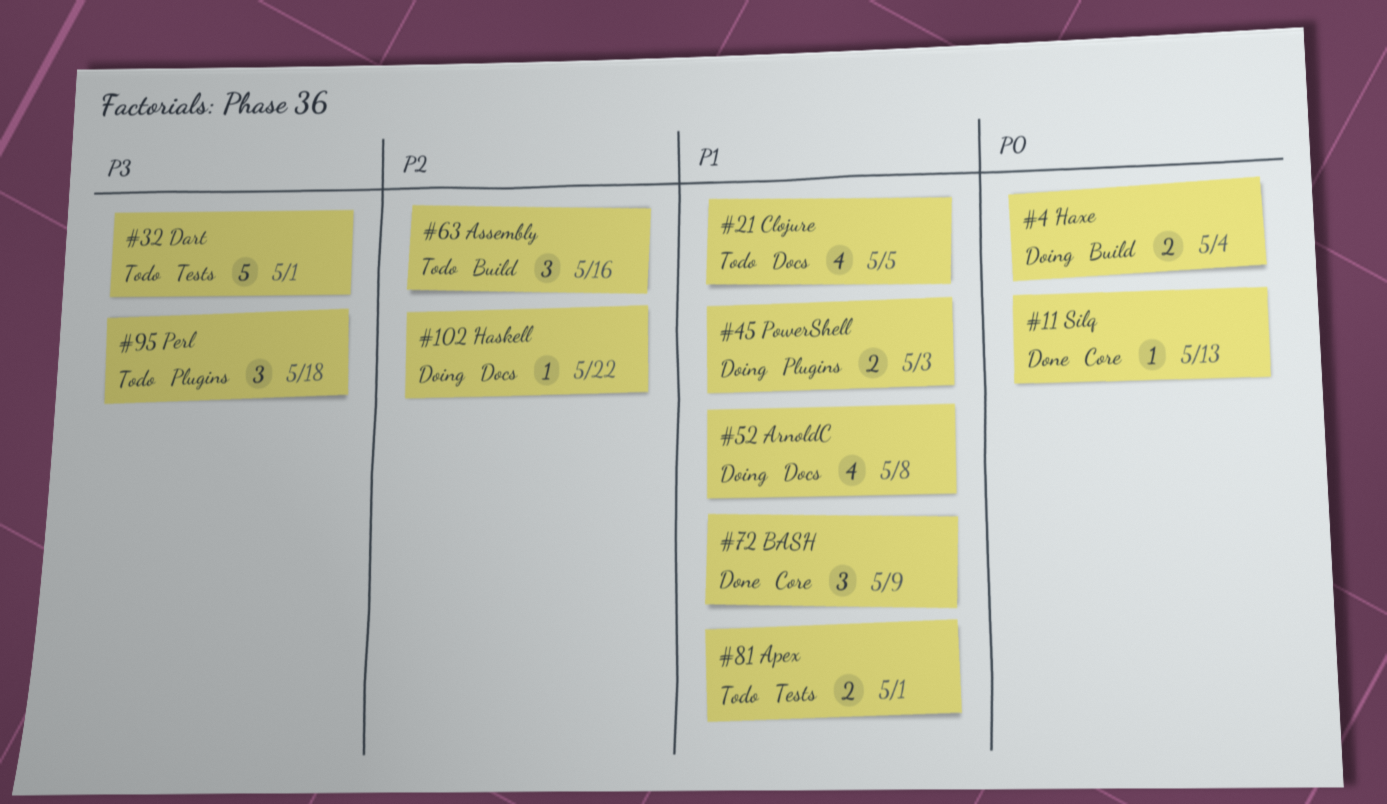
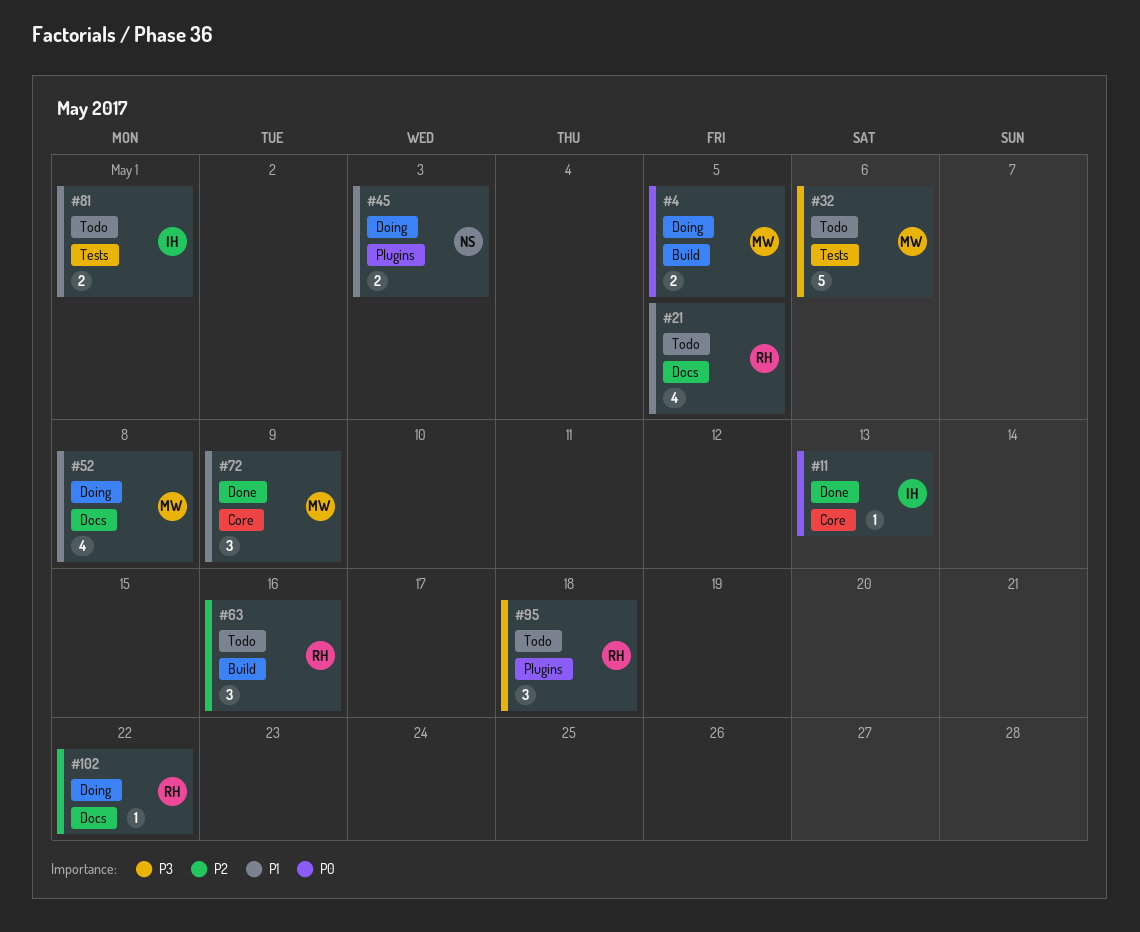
#4, due: May 4 -> May 5
#32, due: May 1 -> May 6

